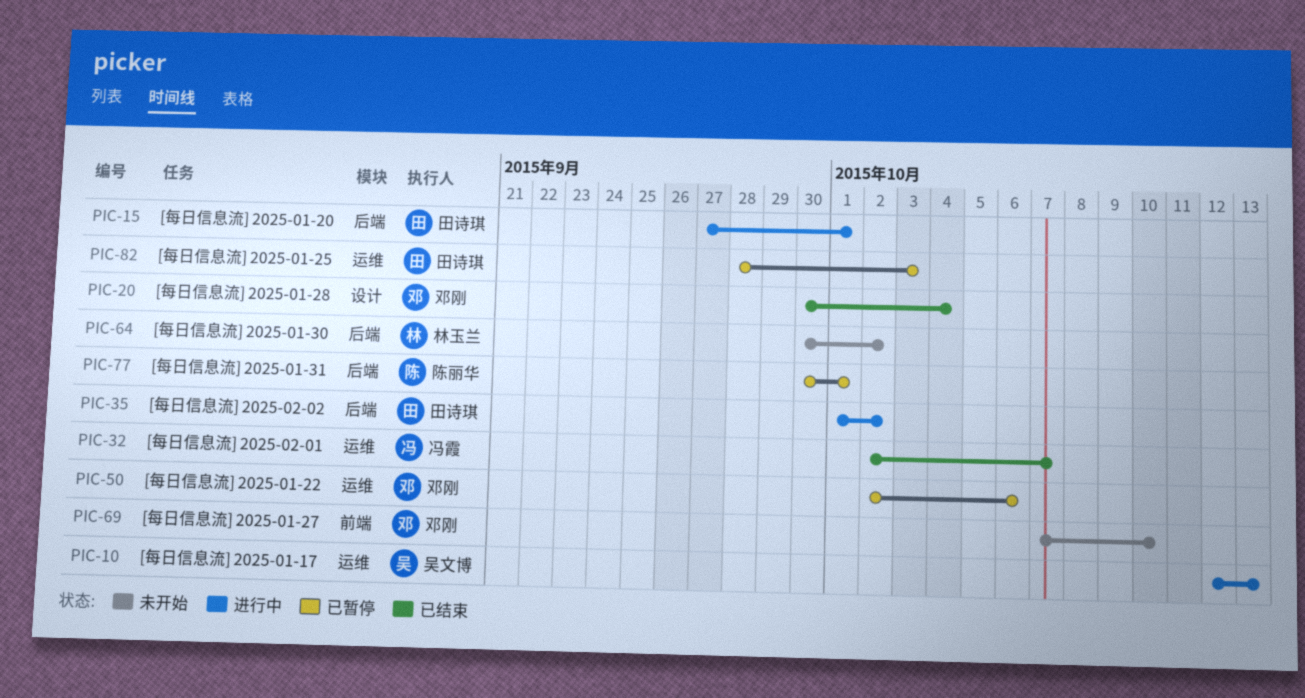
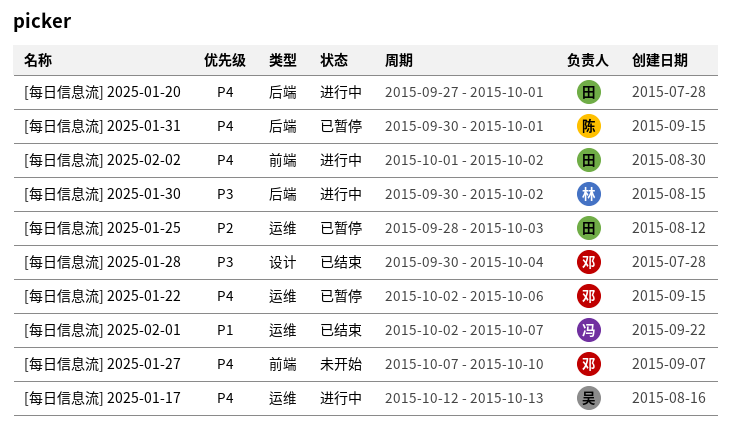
[每日信息流] 2025-01-30, status: 未开始 -> 进行中
[每日信息流] 2025-02-02, label: 后端 -> 前端

